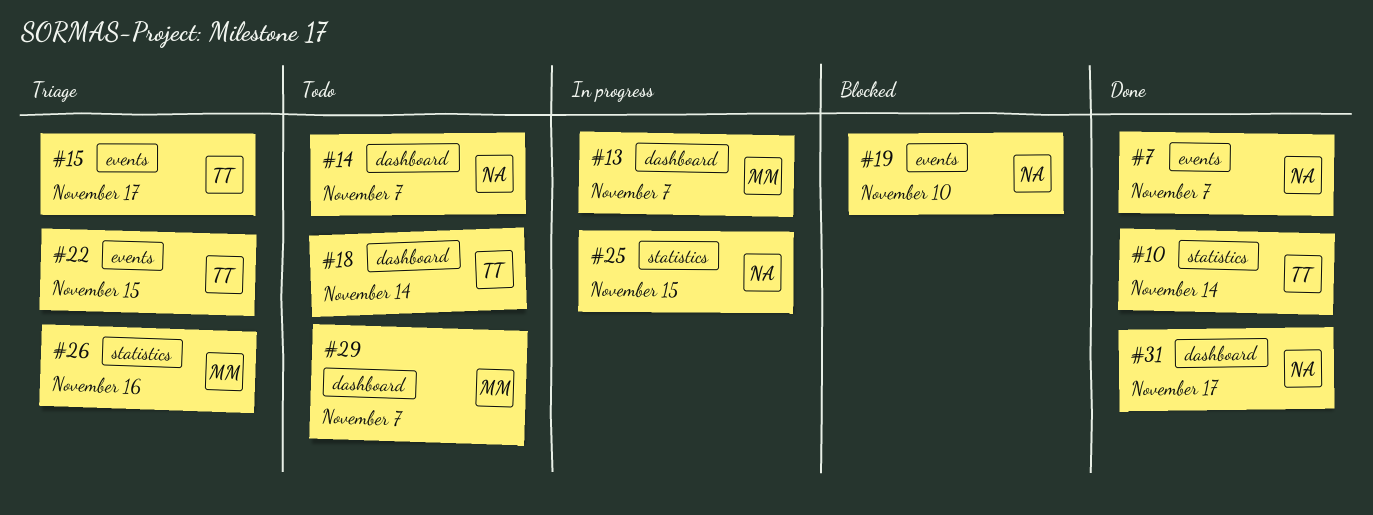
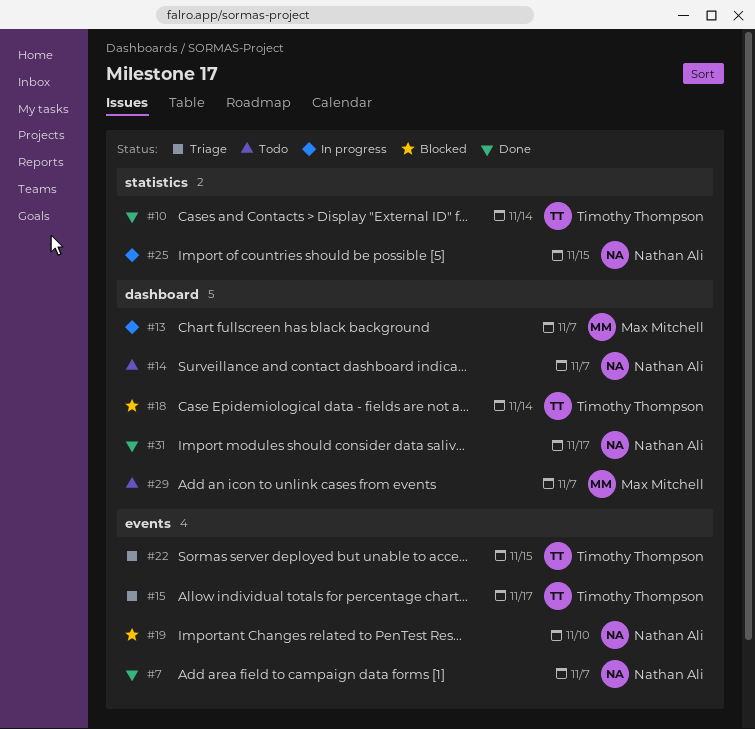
#18, status: Todo -> Blocked
#26: present -> none

